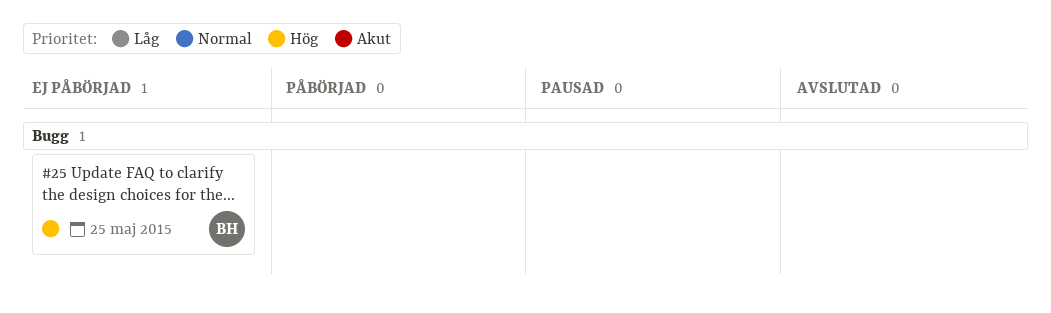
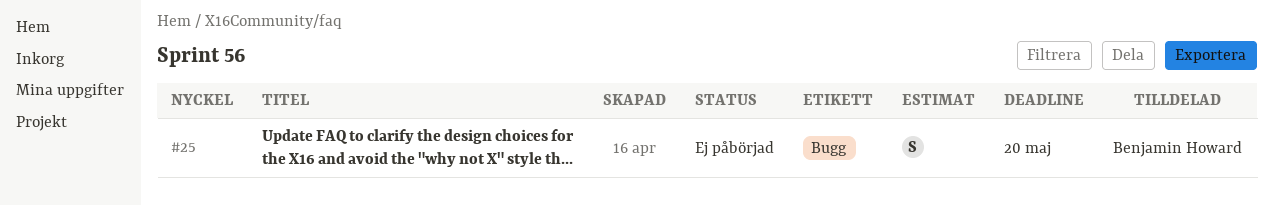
#25, due: May 25 -> May 20

